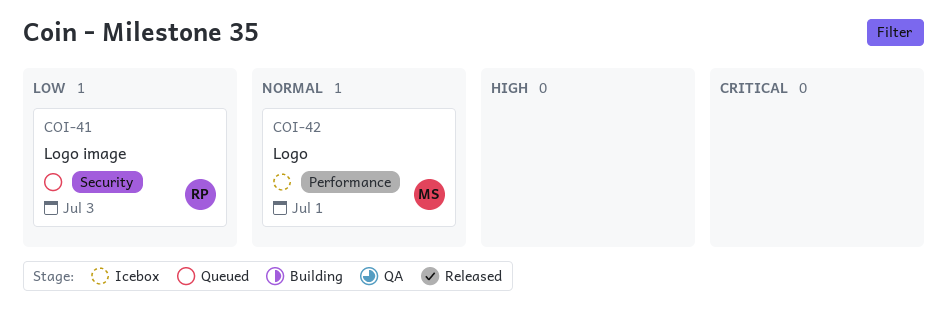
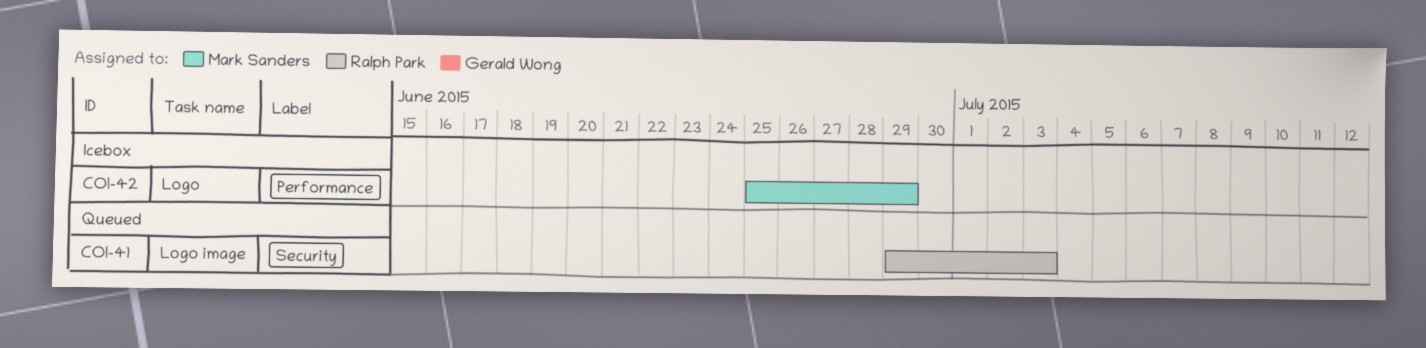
COI-42, due: Jul 1 -> Jun 29

